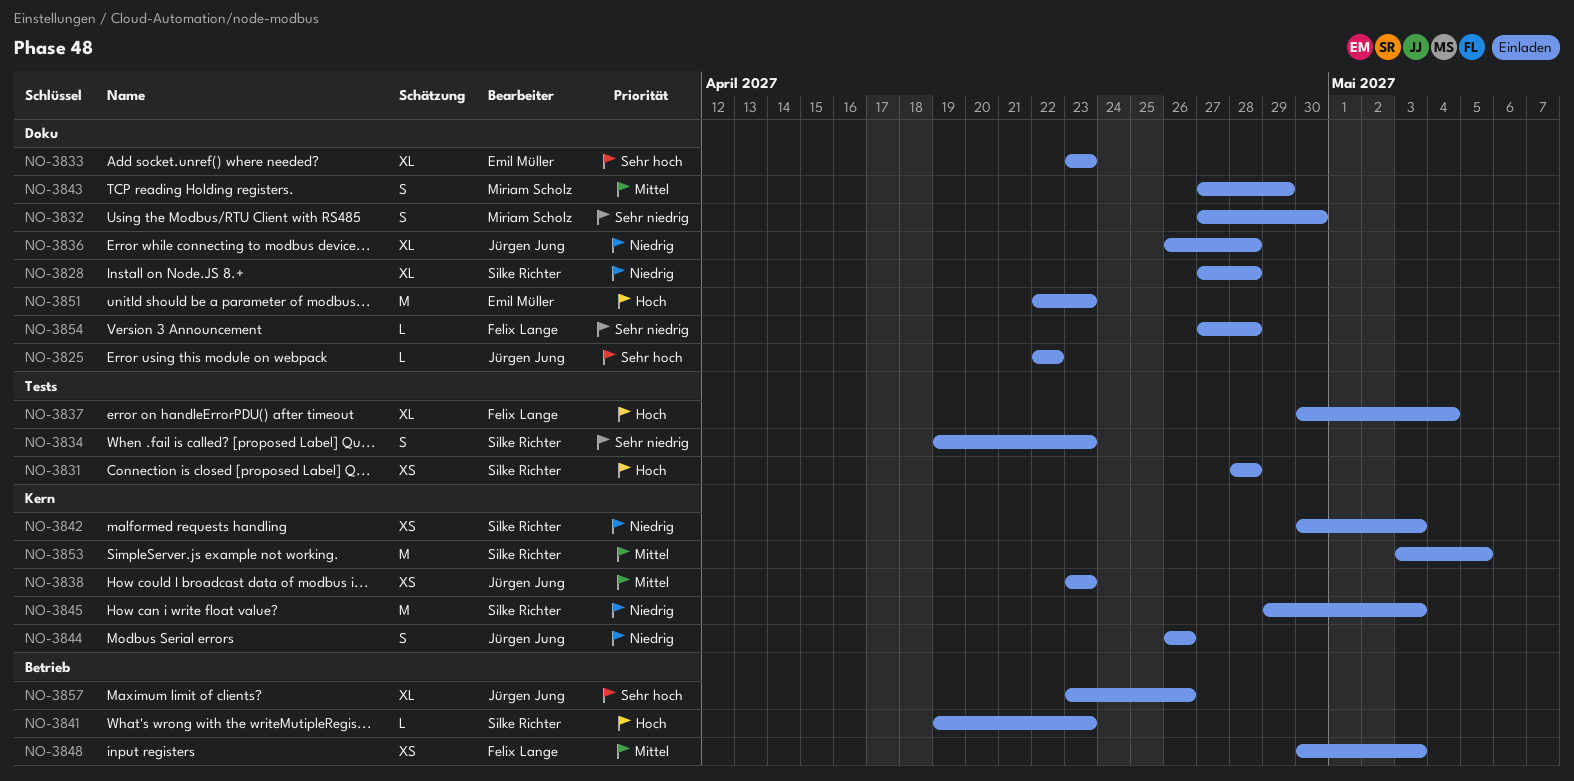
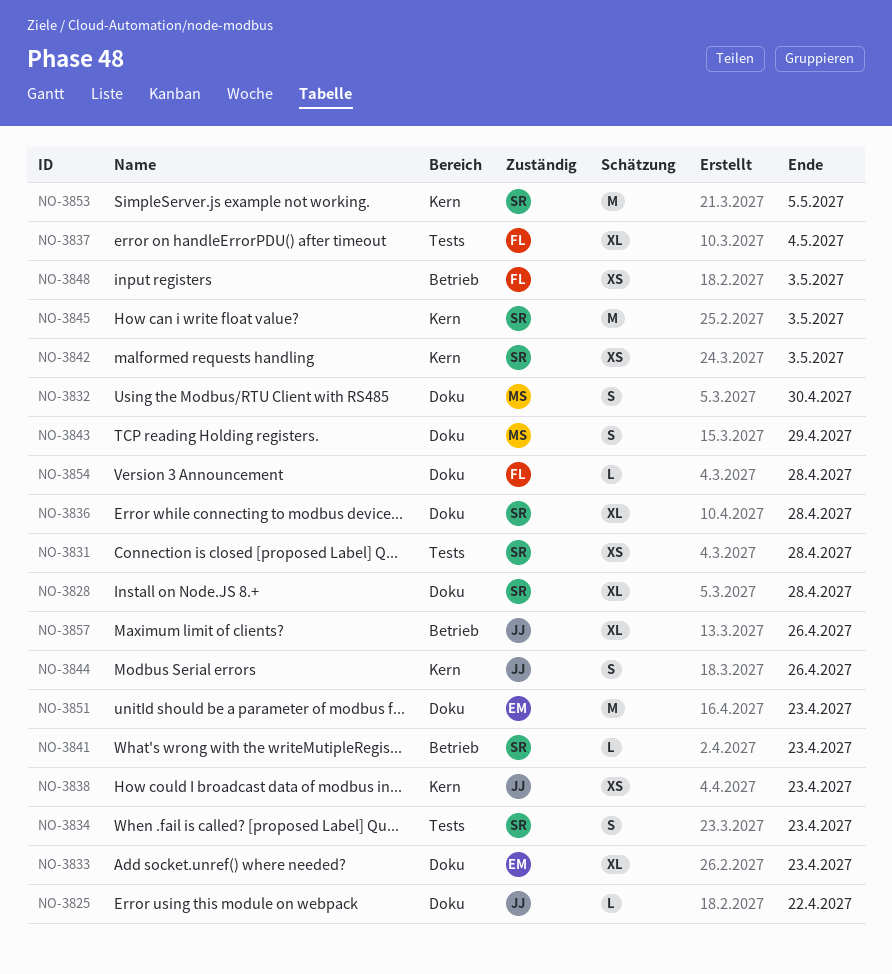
NO-3836, owner: Jürgen Jung -> Silke Richter

